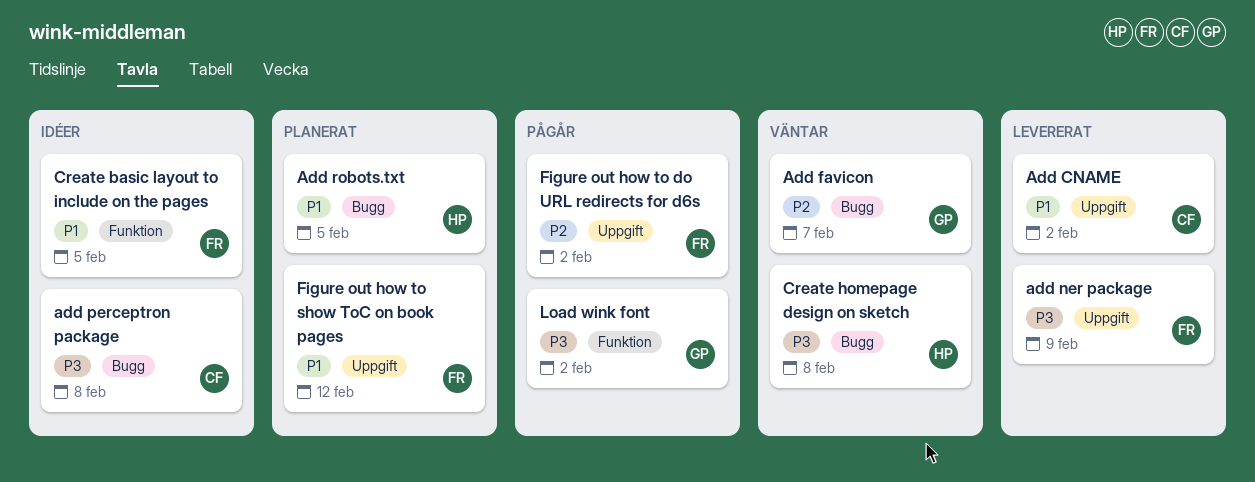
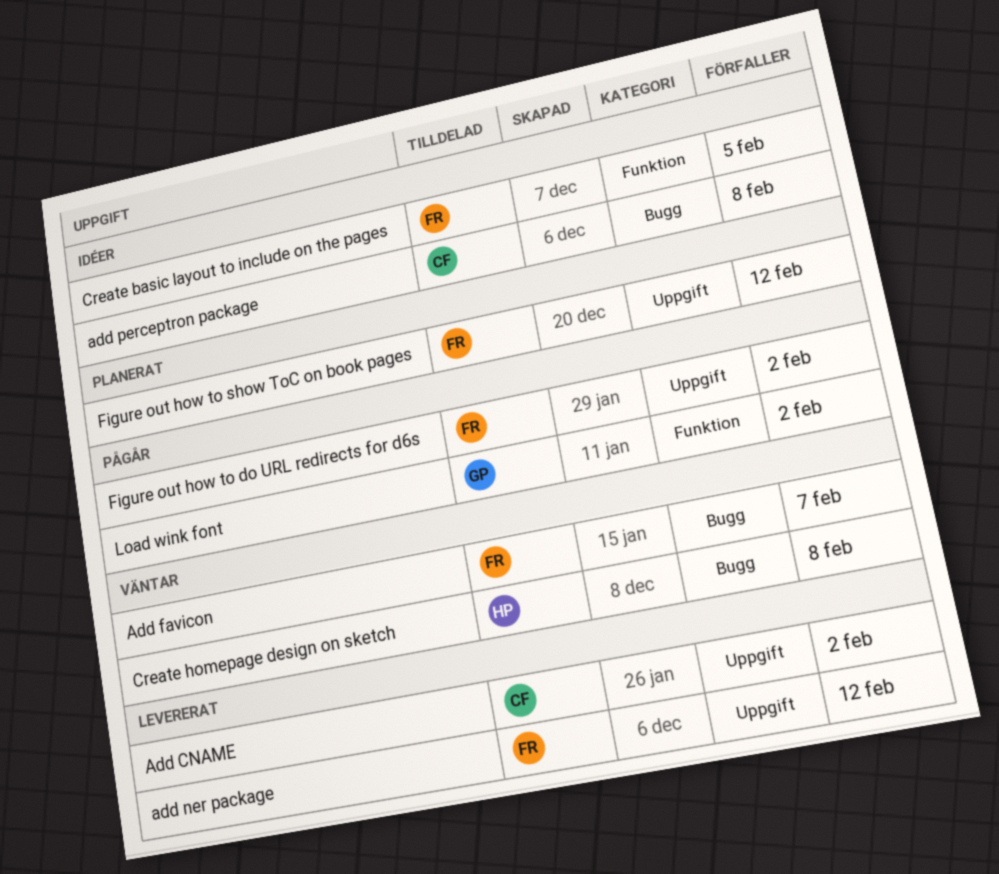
Add favicon, owner: GP -> FR
add ner package, due: Feb 9 -> Feb 12
Add robots.txt: present -> none

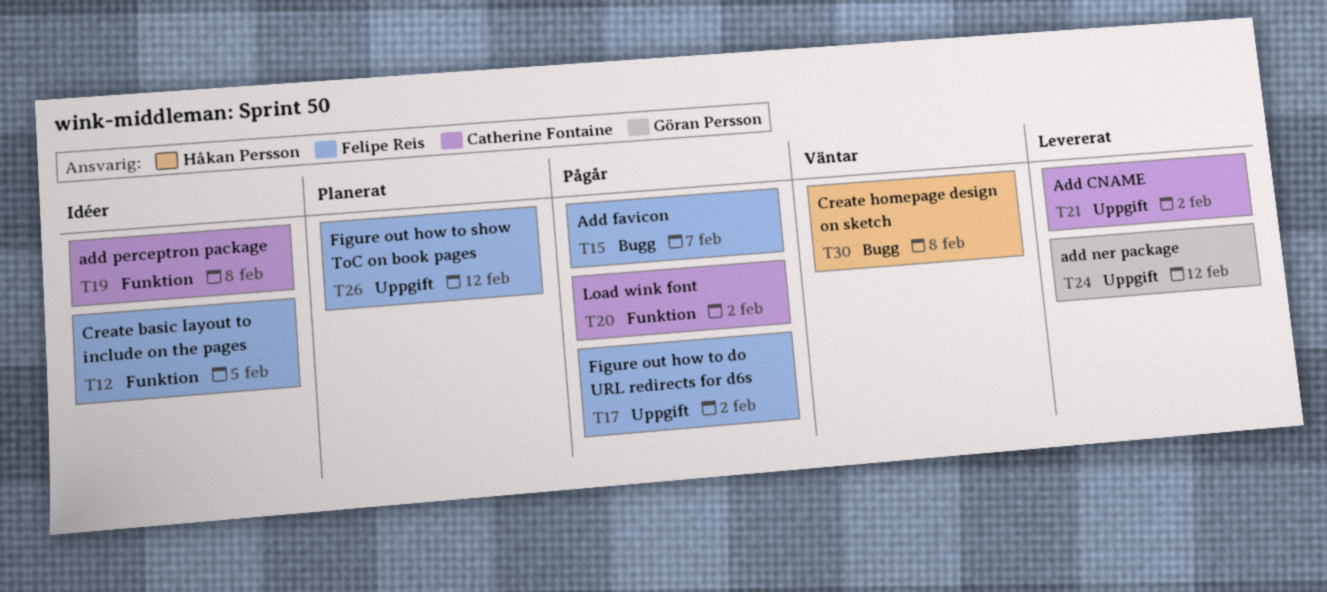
Add favicon, status: Väntar -> Pågår
add ner package, owner: Felipe Reis -> Göran Persson
add perceptron package, label: Bugg -> Funktion
Load wink font, owner: Göran Persson -> Catherine Fontaine

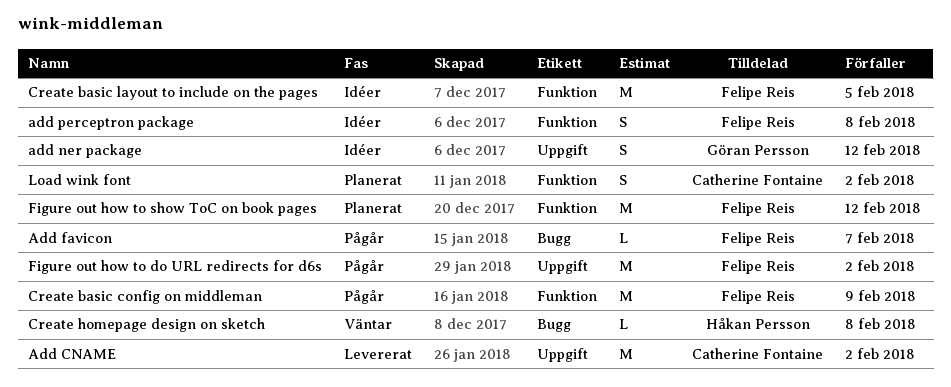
add ner package, status: Levererat -> Idéer
add perceptron package, owner: Catherine Fontaine -> Felipe Reis
Create basic config on middleman: none -> present
Figure out how to show ToC on book pages, label: Uppgift -> Funktion
Load wink font, status: Pågår -> Planerat

